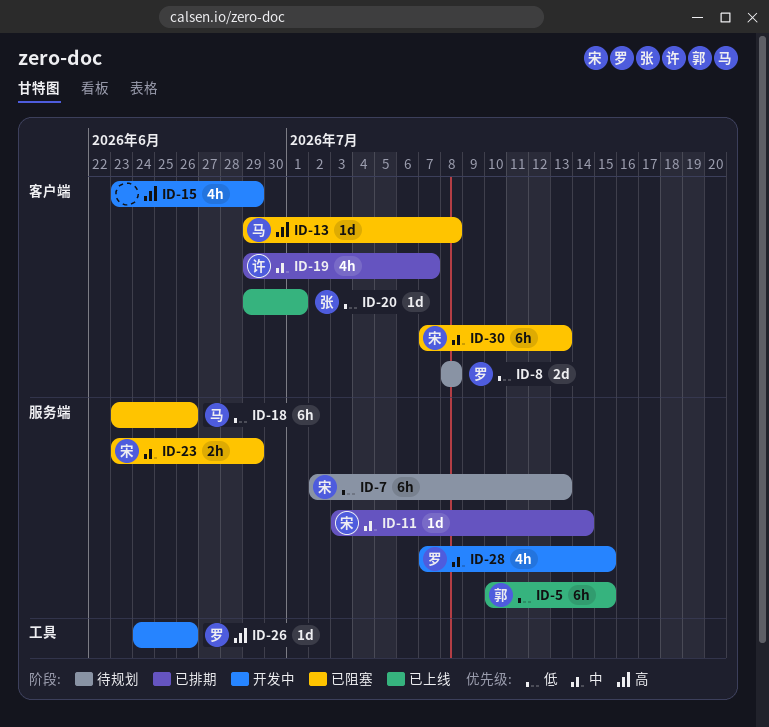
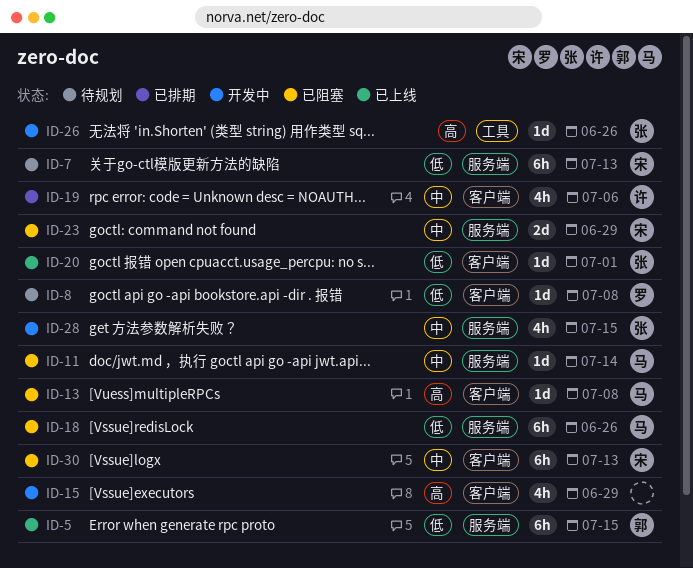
ID-8, estimate: 2d -> 1d
ID-11, status: 已排期 -> 已阻塞
ID-11, owner: 宋 -> 马
ID-19, due: Jul 7 -> Jul 6
ID-23, estimate: 2h -> 2d
ID-26, owner: 罗 -> 张
ID-28, owner: 罗 -> 张

